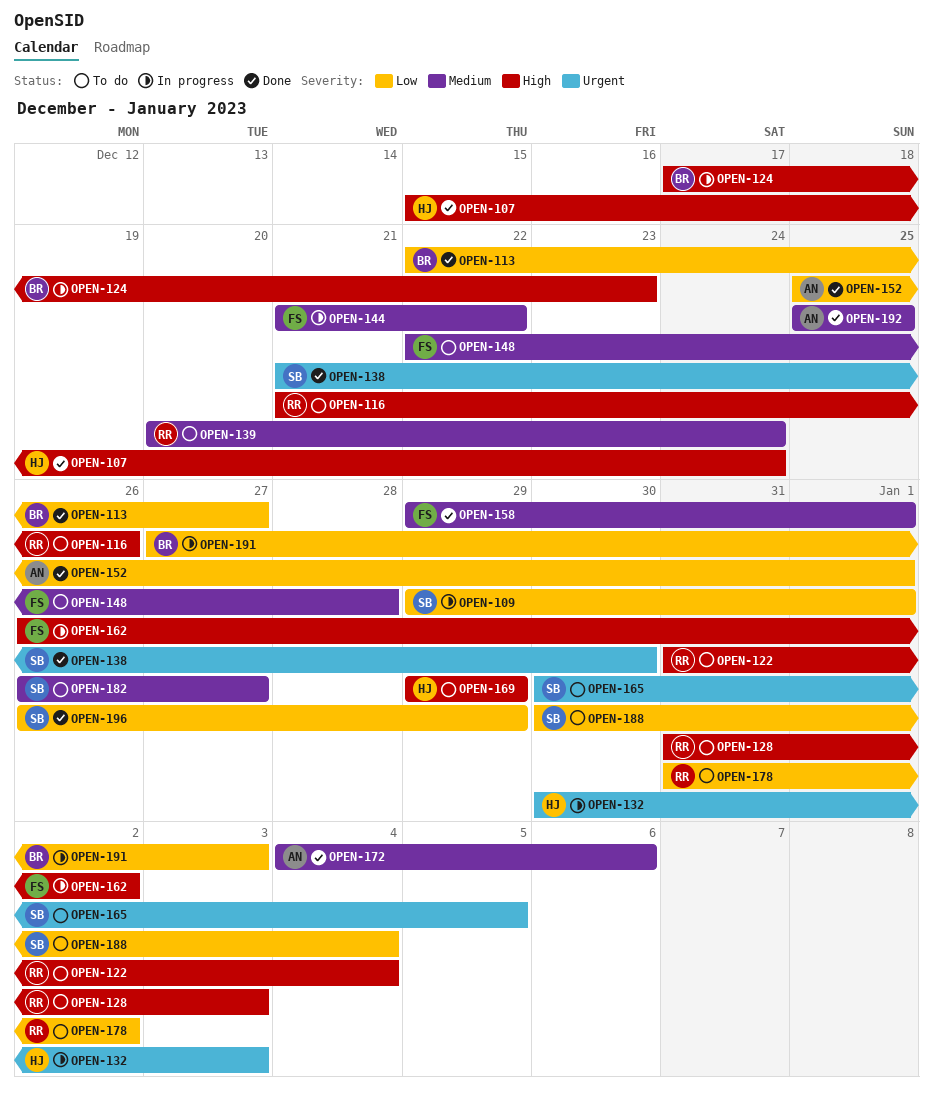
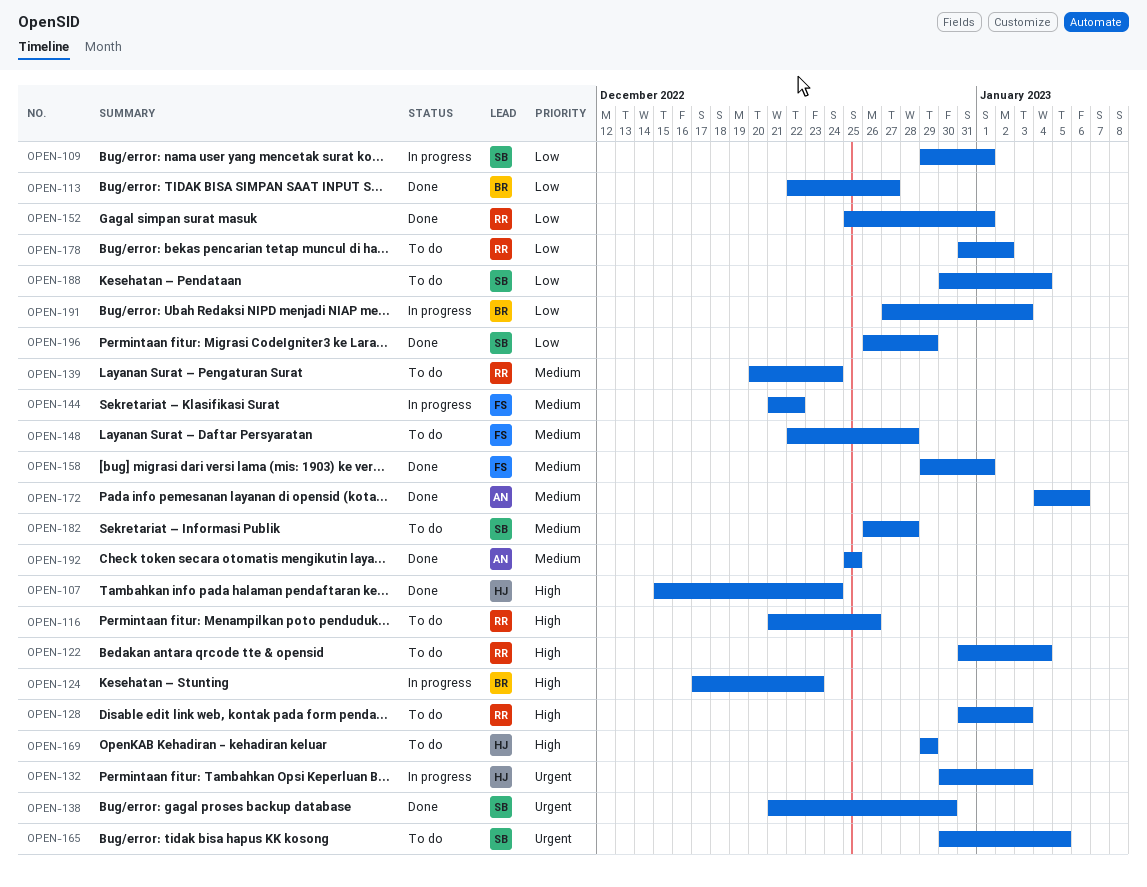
OPEN-152, owner: AN -> RR
OPEN-162: present -> none
OPEN-182, due: Dec 27 -> Dec 28

